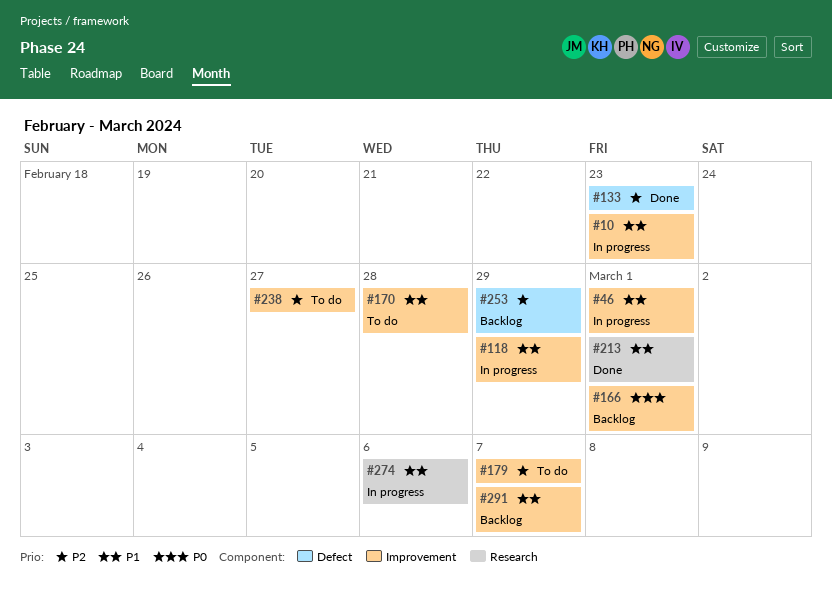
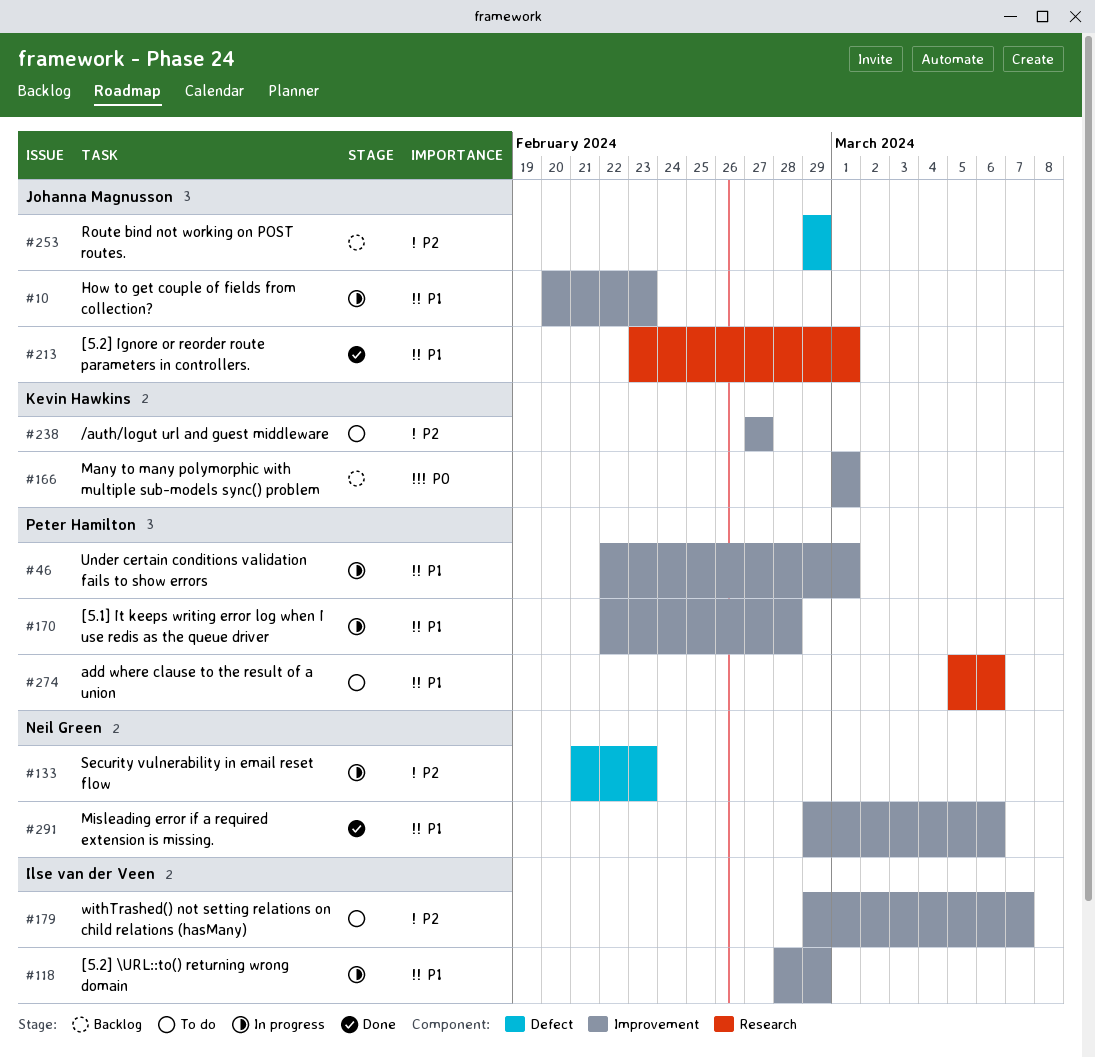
#133, status: Done -> In progress
#170, status: To do -> In progress
#274, status: In progress -> To do
#291, status: Backlog -> Done
#291, due: Mar 7 -> Mar 6

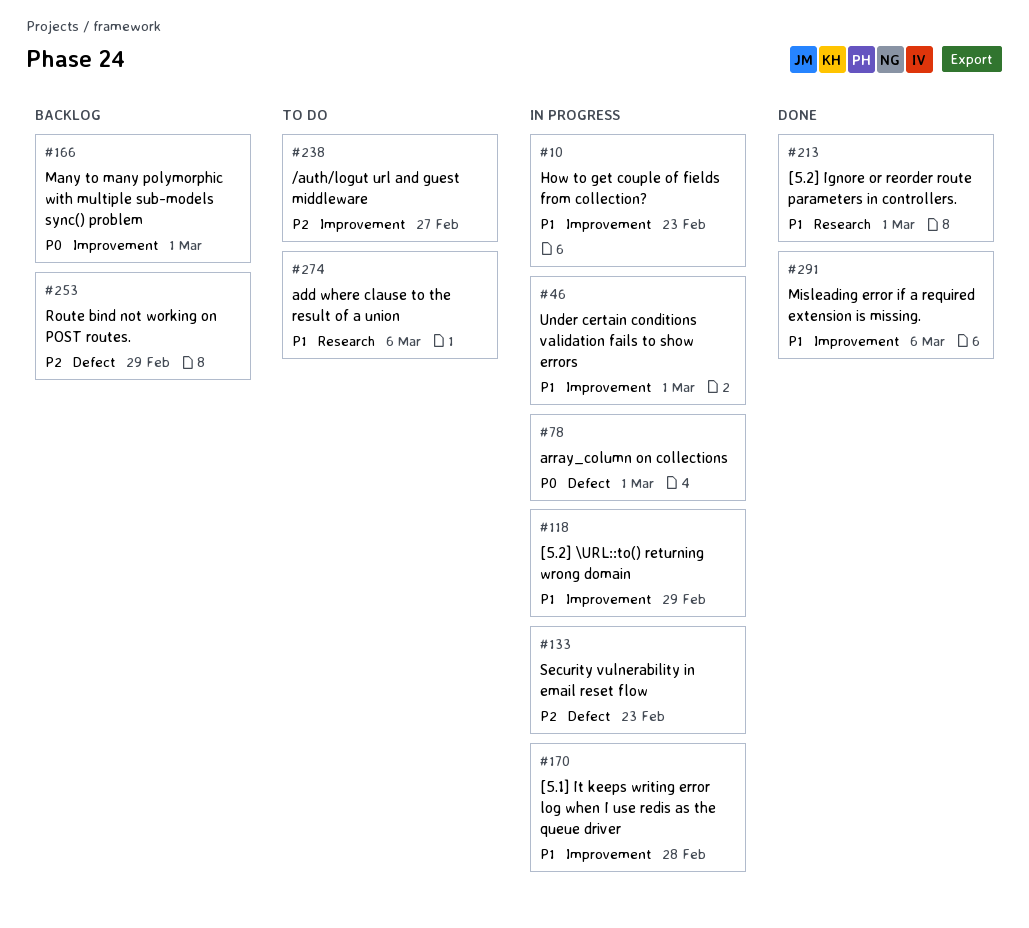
#78: none -> present
#179: present -> none

